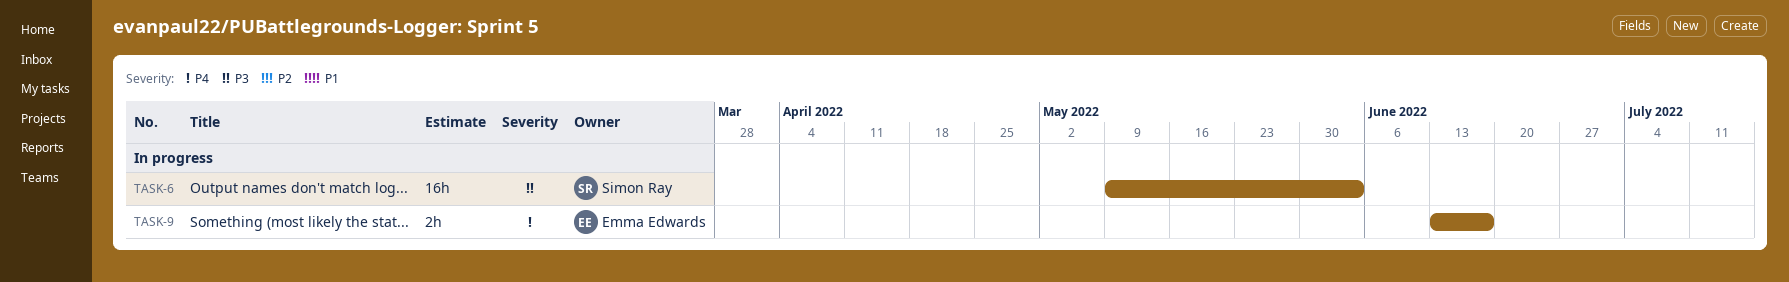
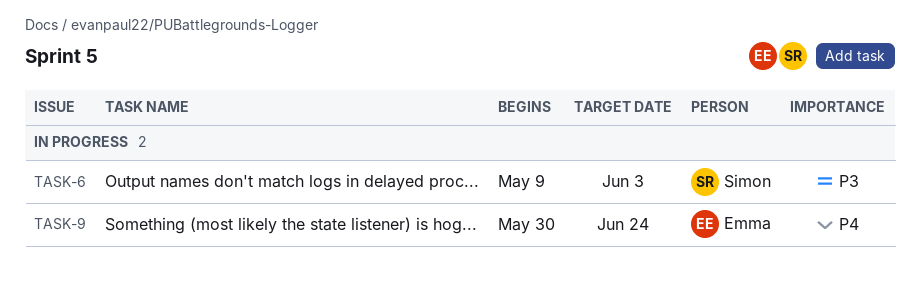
TASK-9, start: Jun 13 -> May 30
TASK-9, due: Jun 17 -> Jun 24

